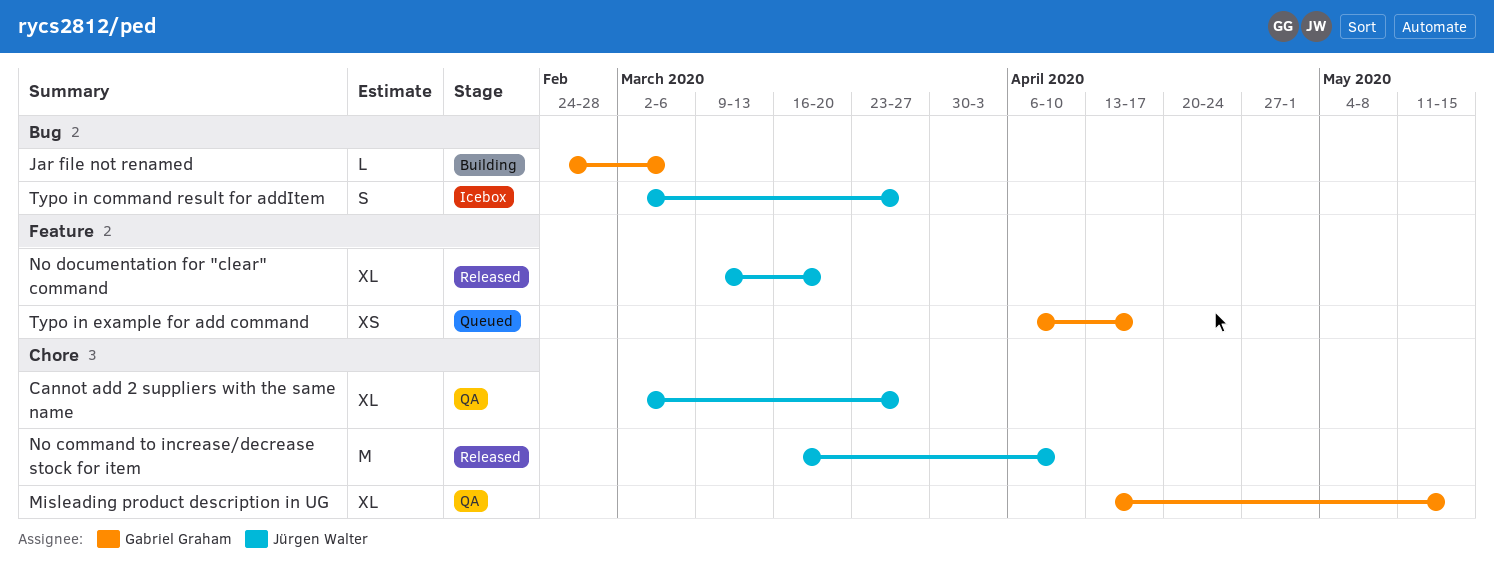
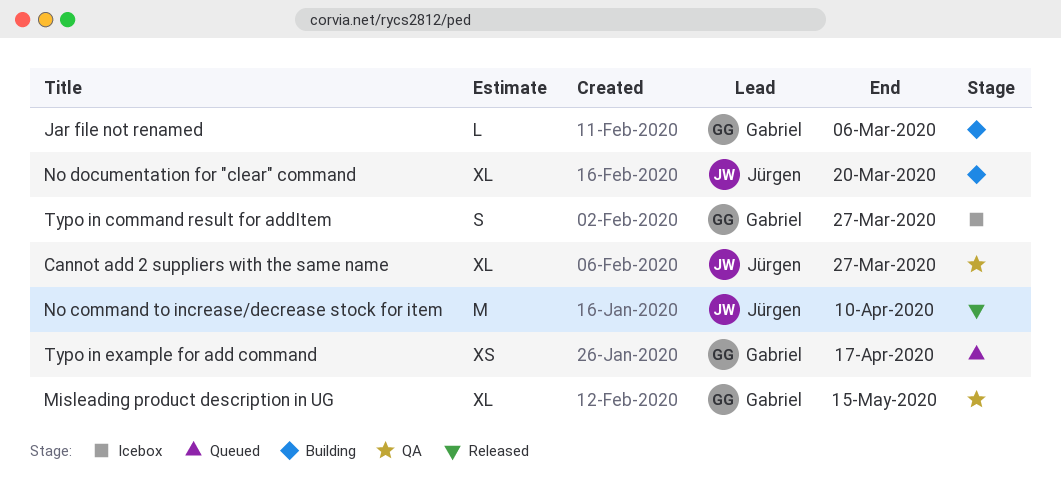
No documentation for "clear" command, status: Released -> Building
Typo in command result for addItem, owner: Jürgen Walter -> Gabriel Graham

